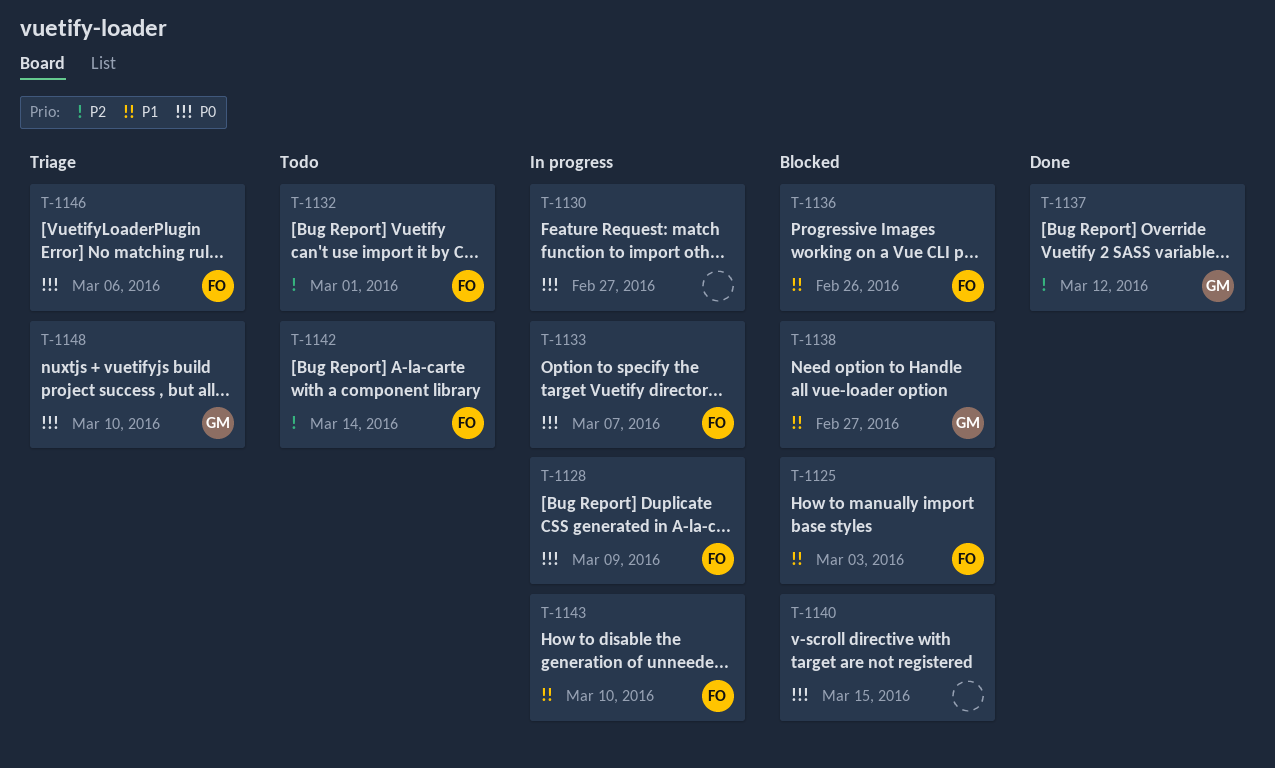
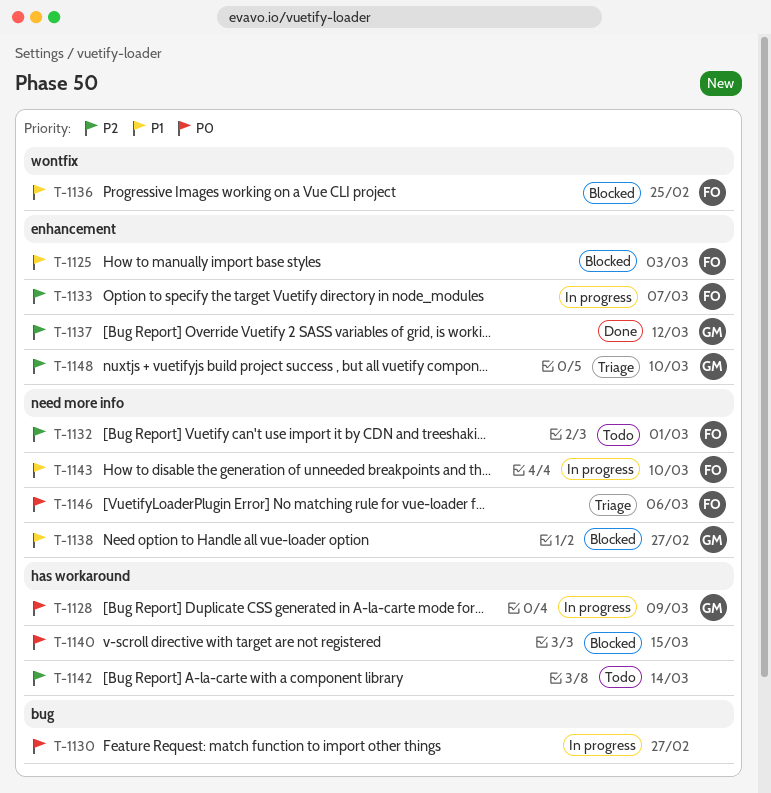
T-1128, owner: FO -> GM
T-1133, priority: P0 -> P2
T-1136, due: Feb 26 -> Feb 25
T-1142, owner: FO -> none
T-1148, priority: P0 -> P2

